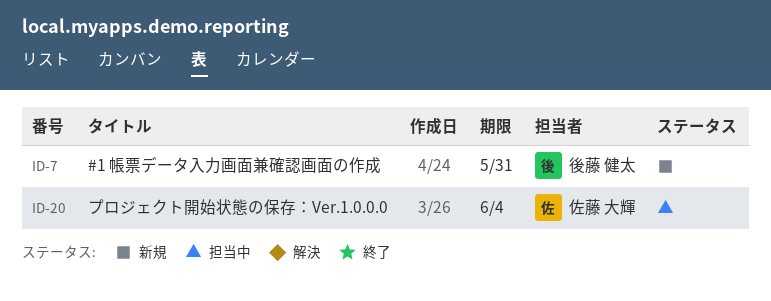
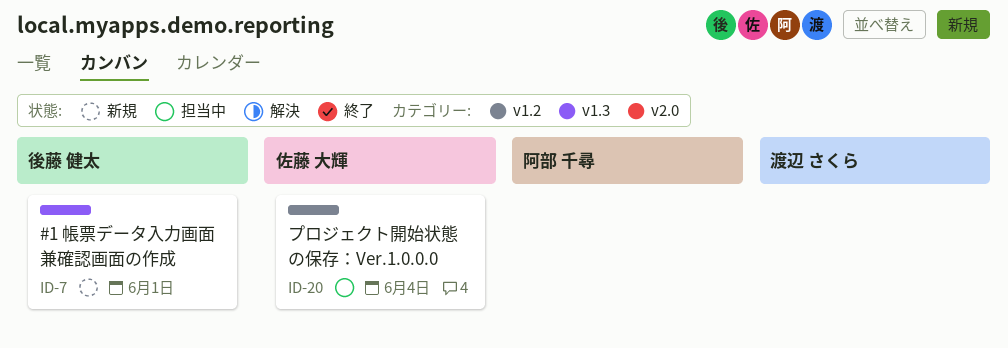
ID-7, due: May 31 -> Jun 1

